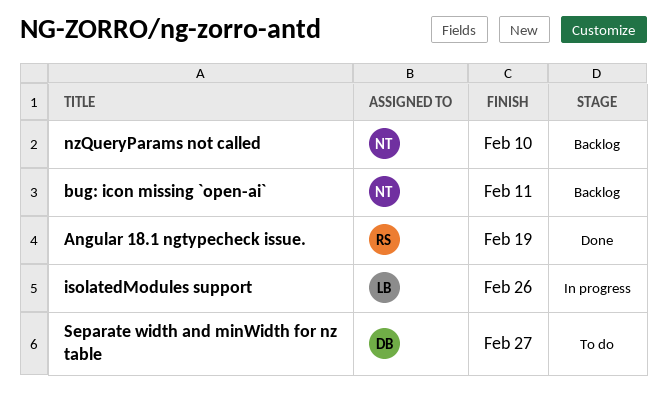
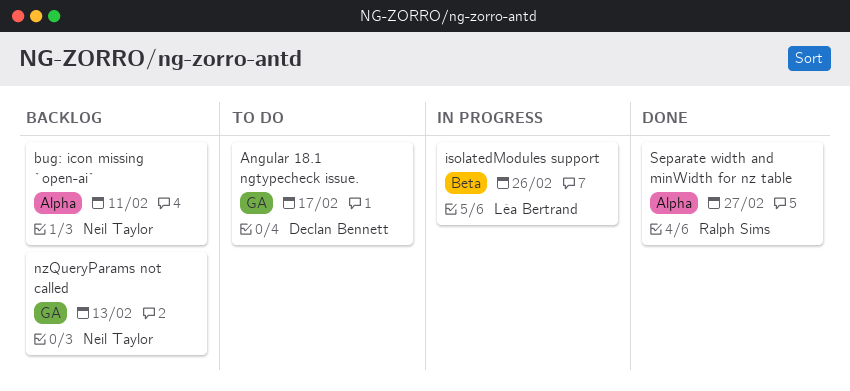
Angular 18.1 ngtypecheck issue., status: Done -> To do
Angular 18.1 ngtypecheck issue., owner: Ralph Sims -> Declan Bennett
Angular 18.1 ngtypecheck issue., due: Feb 19 -> Feb 17
nzQueryParams not called, due: Feb 10 -> Feb 13
Separate width and minWidth for nz table, status: To do -> Done
Separate width and minWidth for nz table, owner: Declan Bennett -> Ralph Sims

